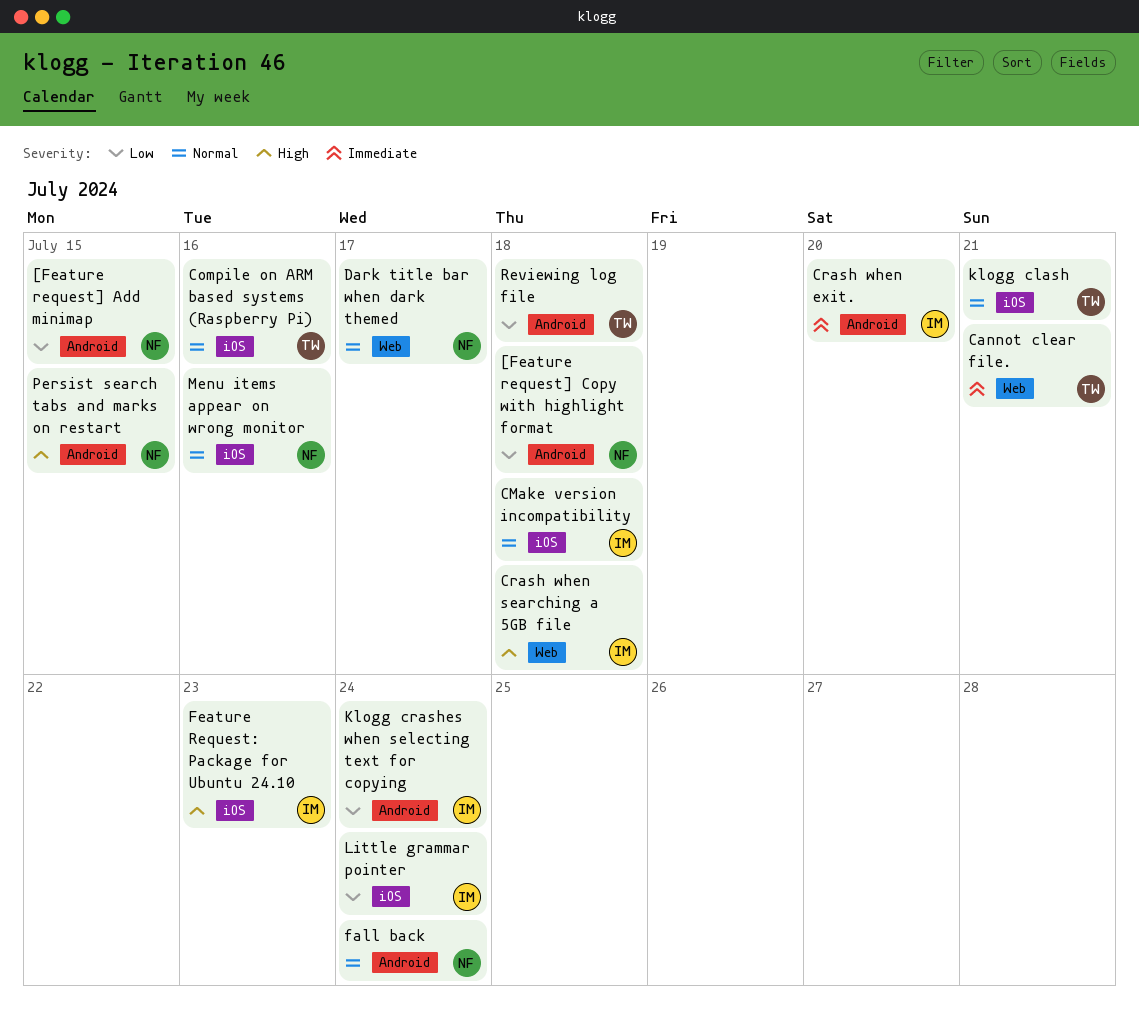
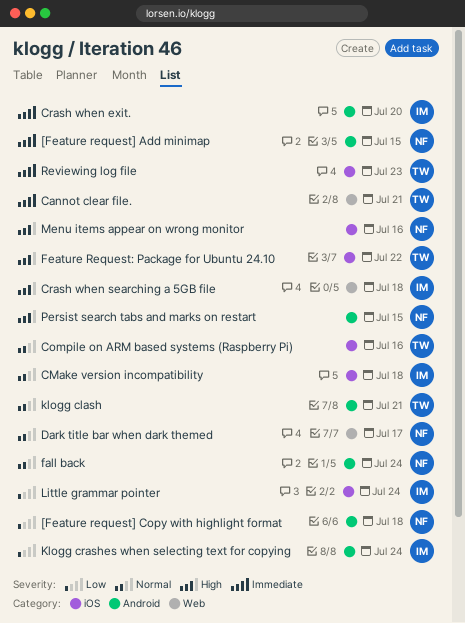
[Feature request] Add minimap, priority: Low -> Immediate
Feature Request: Package for Ubuntu 24.10, owner: IM -> TW
Feature Request: Package for Ubuntu 24.10, due: Jul 23 -> Jul 22
klogg clash, label: iOS -> Android
Menu items appear on wrong monitor, priority: Normal -> High
Reviewing log file, priority: Low -> Immediate
Reviewing log file, label: Android -> iOS
Reviewing log file, due: Jul 18 -> Jul 23

